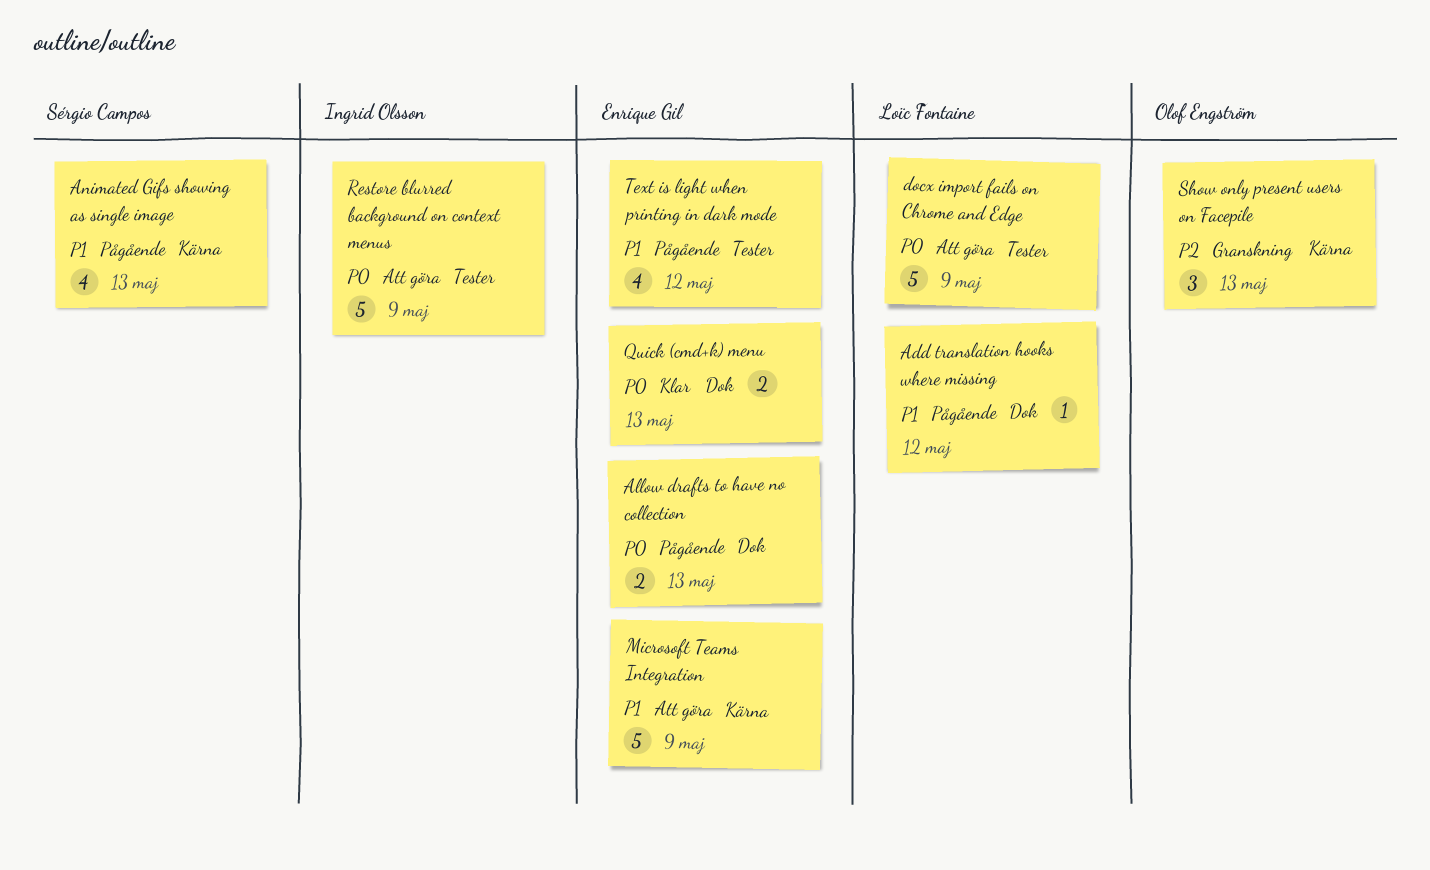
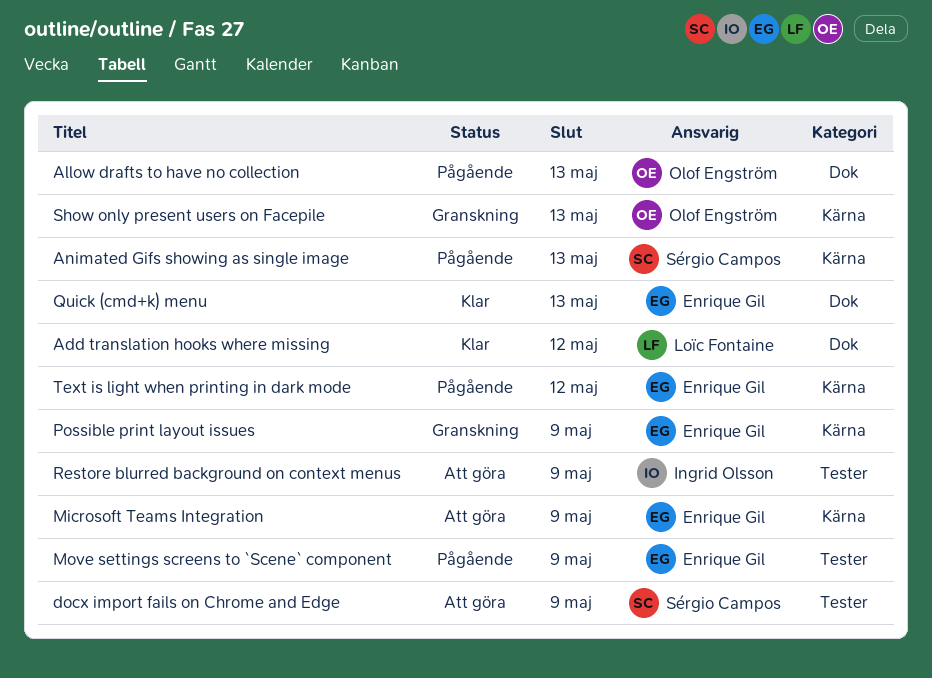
Add translation hooks where missing, status: Pågående -> Klar
Allow drafts to have no collection, owner: Enrique Gil -> Olof Engström
docx import fails on Chrome and Edge, owner: Loïc Fontaine -> Sérgio Campos
Move settings screens to `Scene` component: none -> present
Possible print layout issues: none -> present
Text is light when printing in dark mode, label: Tester -> Kärna

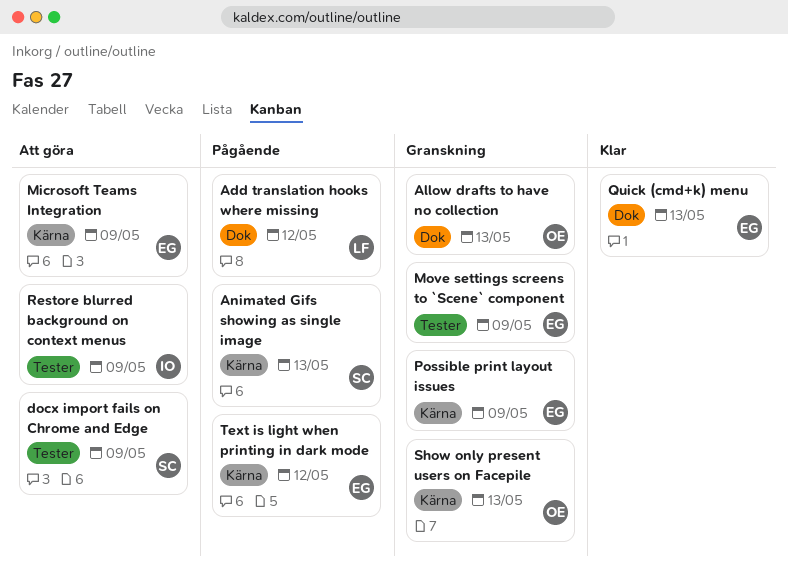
Add translation hooks where missing, status: Klar -> Pågående
Allow drafts to have no collection, status: Pågående -> Granskning
Move settings screens to `Scene` component, status: Pågående -> Granskning

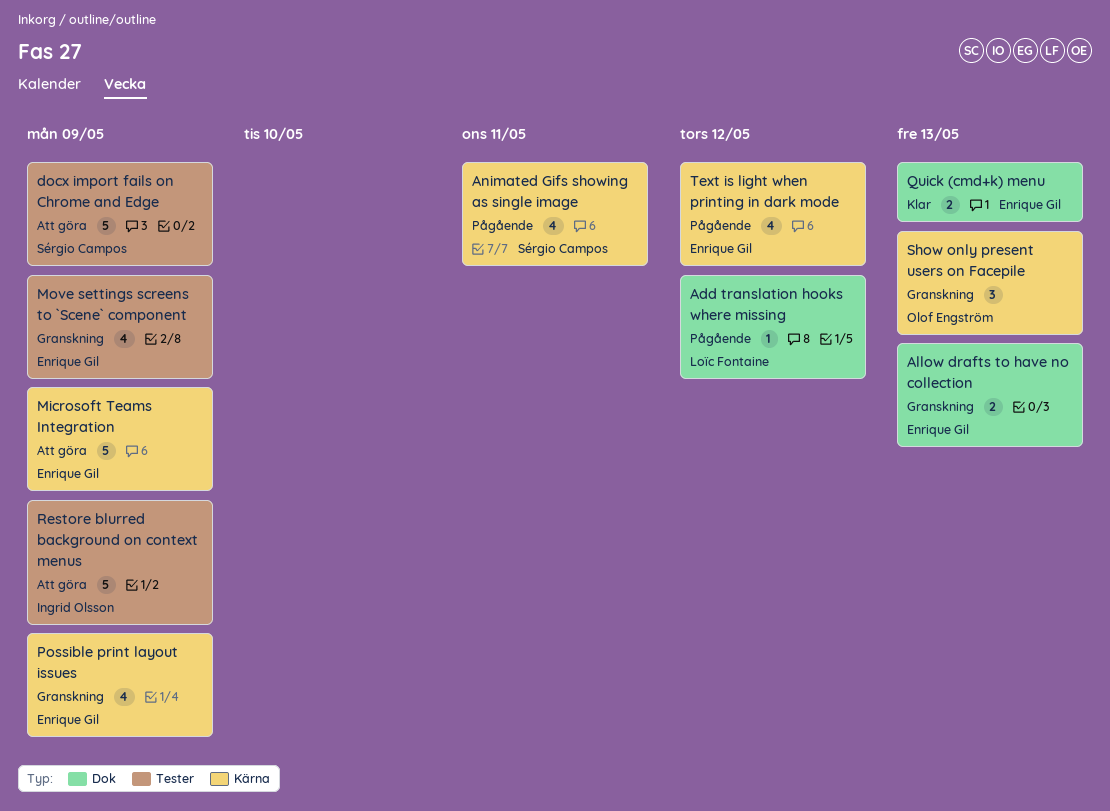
Allow drafts to have no collection, owner: Olof Engström -> Enrique Gil
Animated Gifs showing as single image, due: May 13 -> May 11

